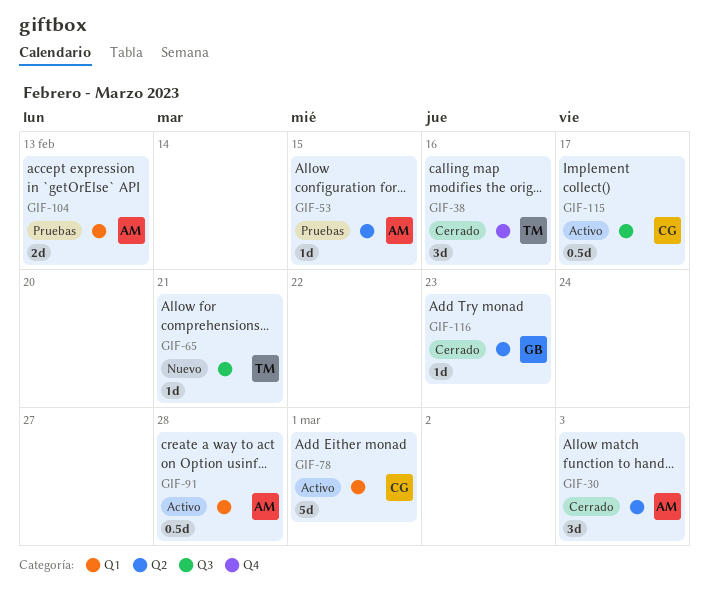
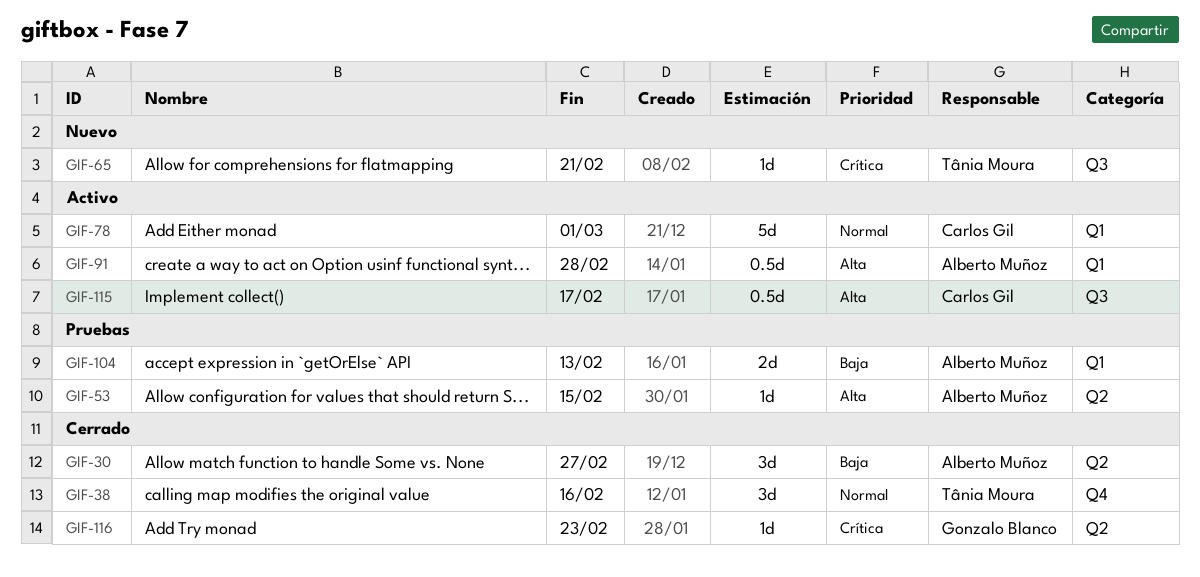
GIF-30, due: Mar 3 -> Feb 27

